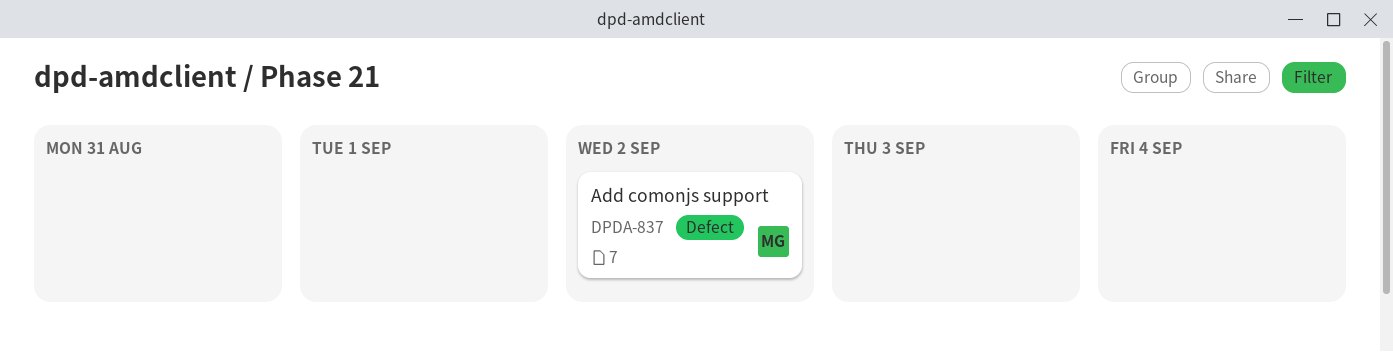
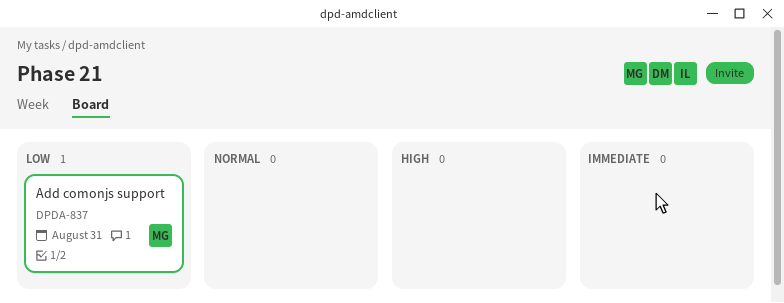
DPDA-837, due: Sep 2 -> Aug 31

